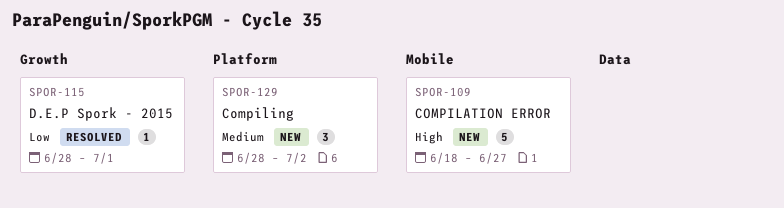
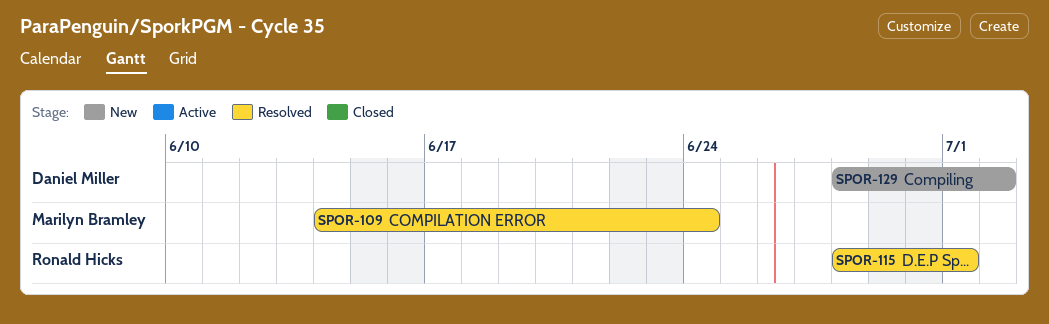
SPOR-109, status: New -> Resolved
SPOR-109, start: Jun 18 -> Jun 14
SPOR-109, due: Jun 27 -> Jun 24

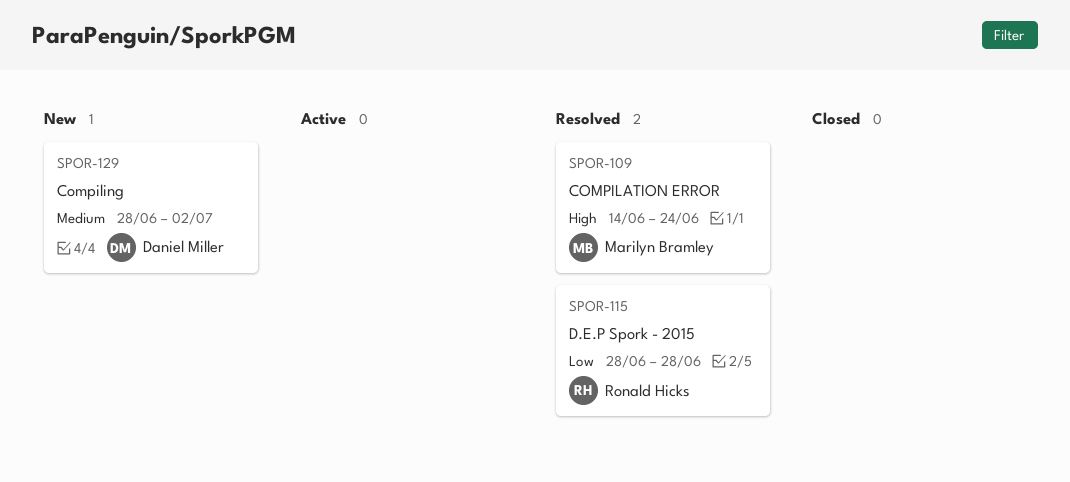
SPOR-115, due: Jul 1 -> Jun 28

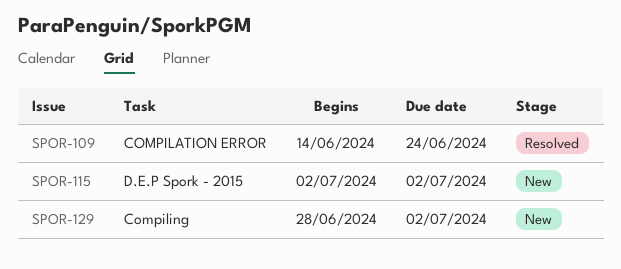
SPOR-115, status: Resolved -> New
SPOR-115, start: Jun 28 -> Jul 2
SPOR-115, due: Jun 28 -> Jul 2

